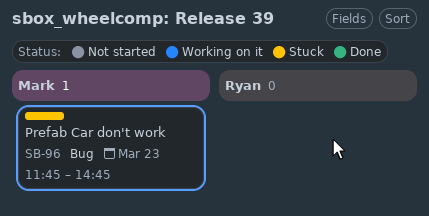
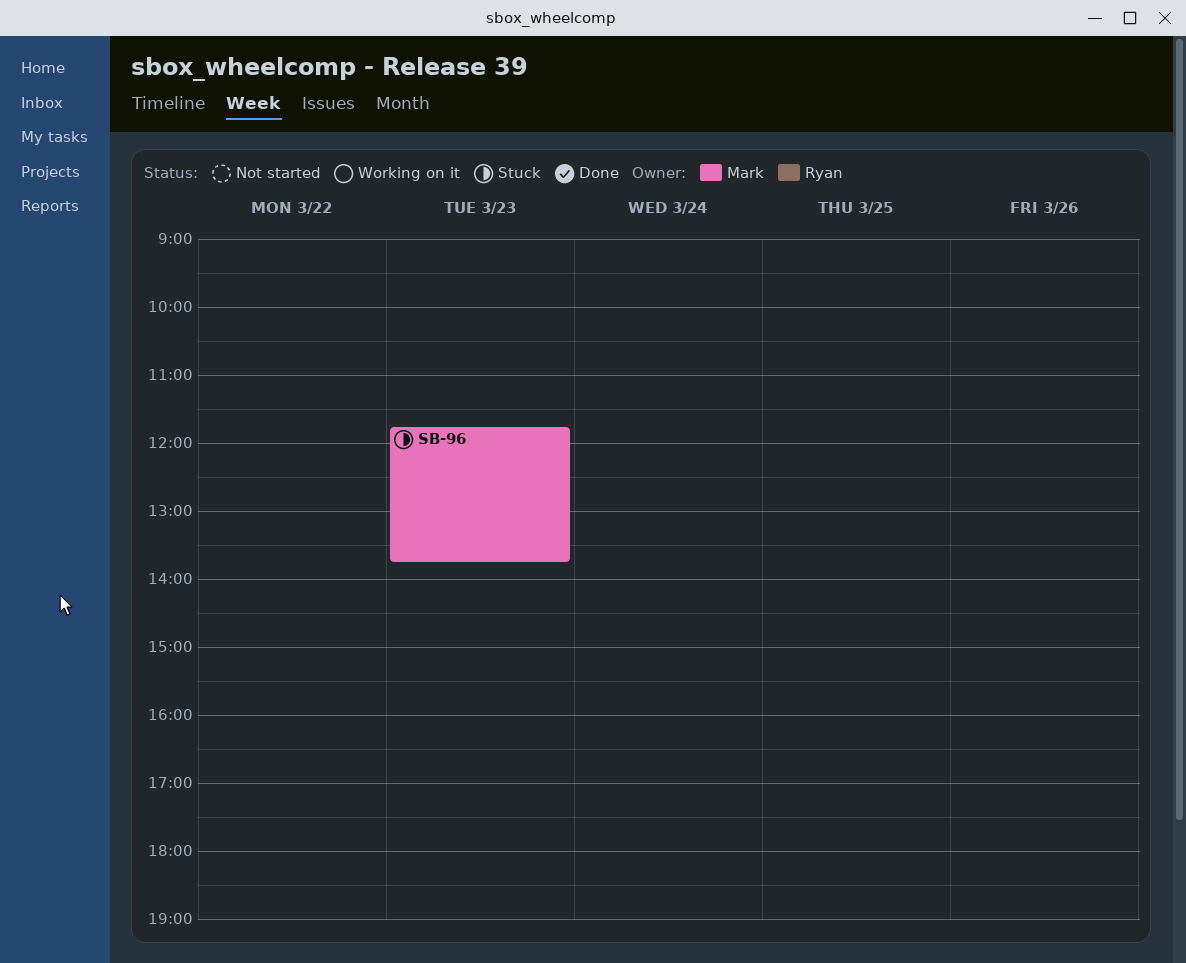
SB-96, ends: 14:45 -> 13:45

